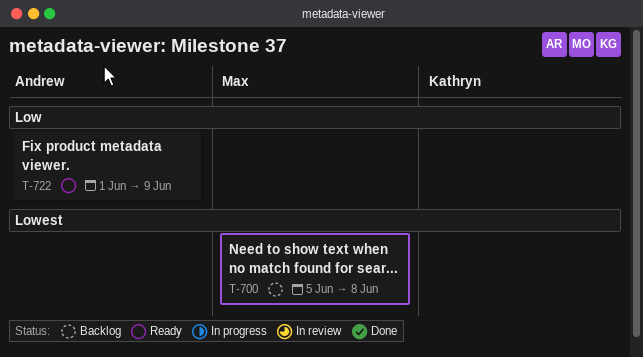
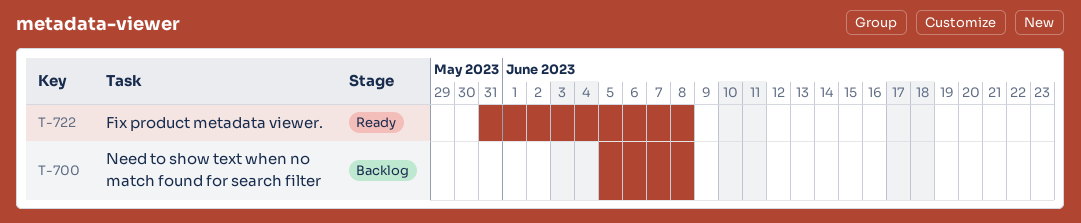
T-722, start: Jun 1 -> May 31
T-722, due: Jun 9 -> Jun 8

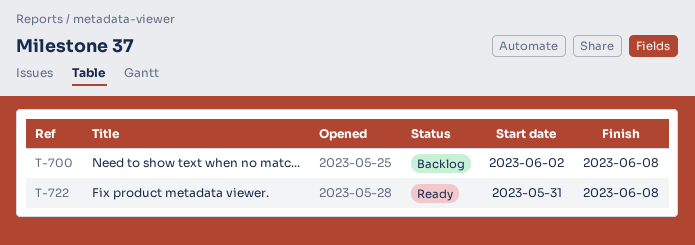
T-700, start: Jun 5 -> Jun 2

